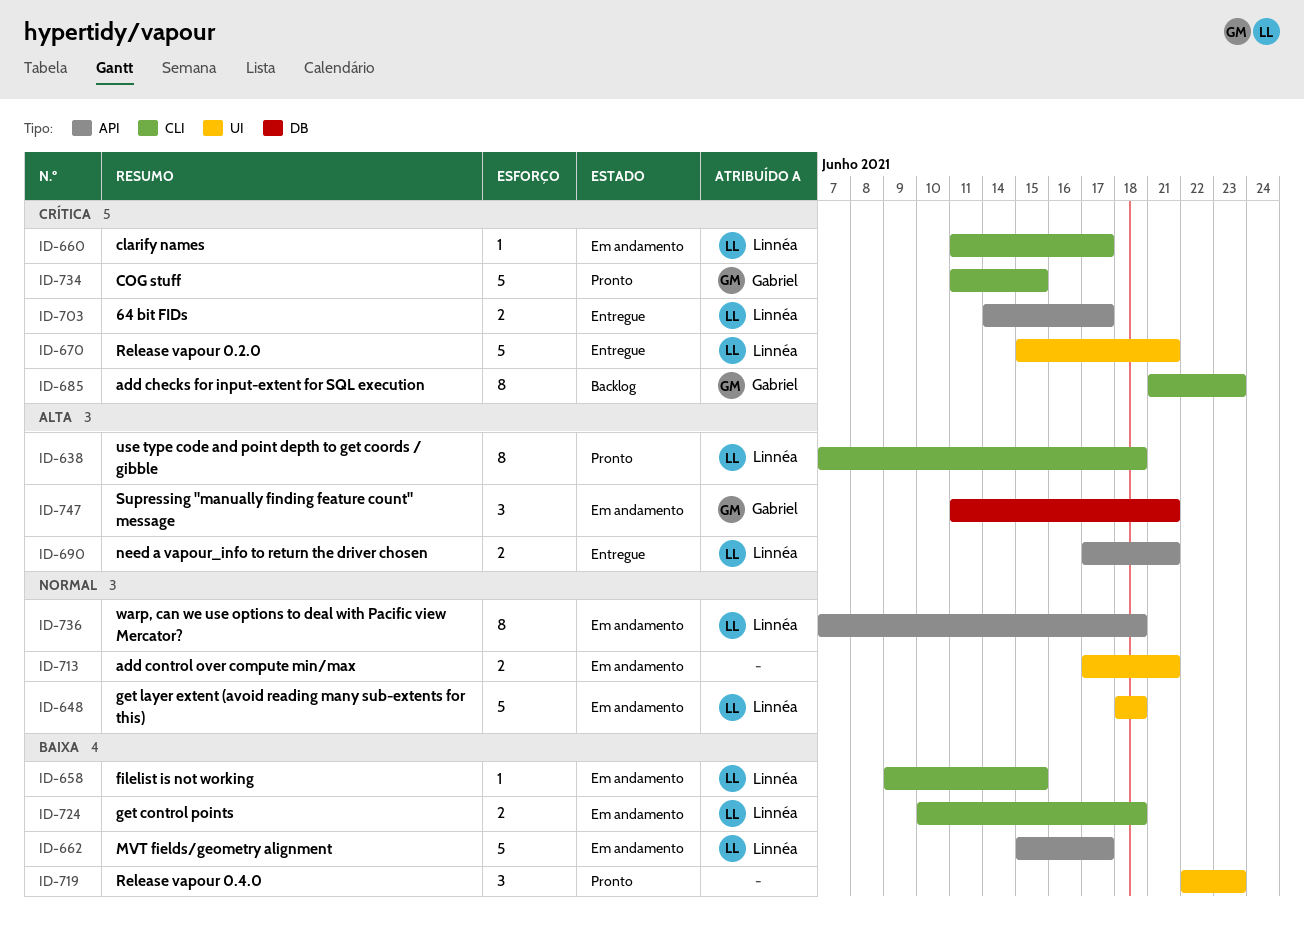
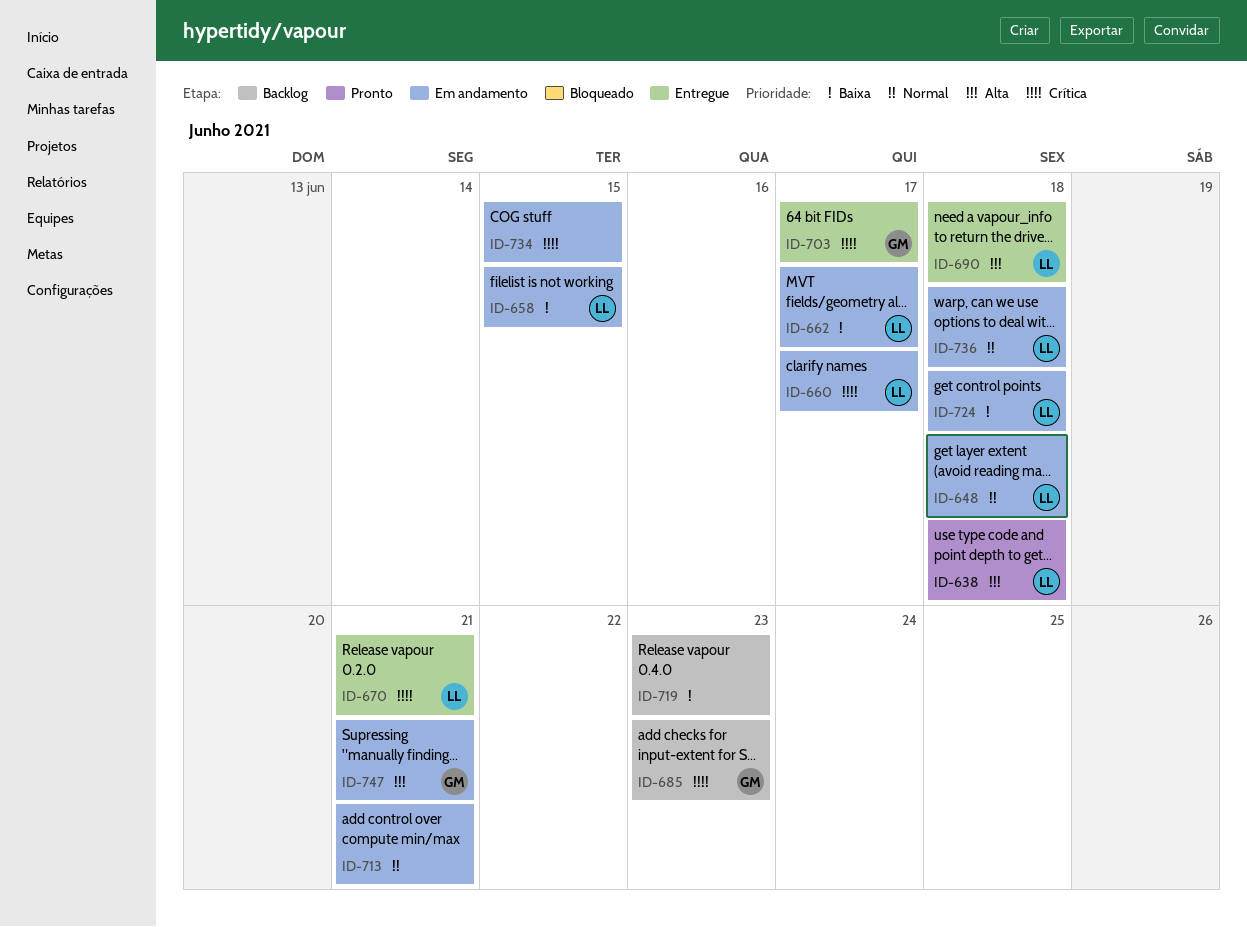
ID-690, due: Jun 21 -> Jun 18
ID-703, owner: Linnéa -> Gabriel
ID-719, status: Pronto -> Backlog
ID-734, status: Pronto -> Em andamento
ID-734, owner: Gabriel -> none

